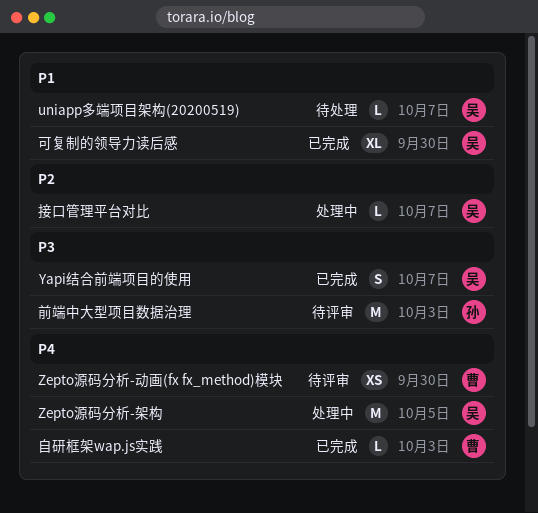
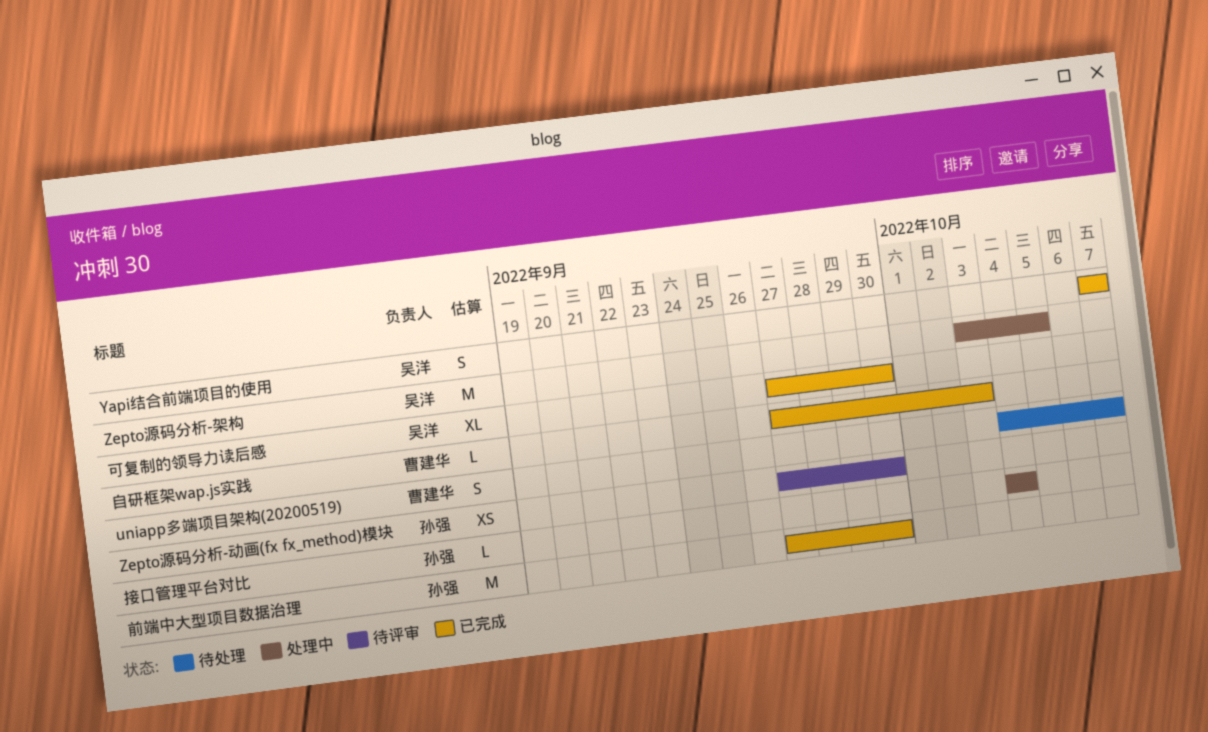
uniapp多端项目架构(20200519), owner: 吴洋 -> 曹建华
uniapp多端项目架构(20200519), estimate: L -> S
Zepto源码分析-动画(fx fx_method)模块, owner: 曹建华 -> 孙强
前端中大型项目数据治理, status: 待评审 -> 已完成
前端中大型项目数据治理, due: Oct 3 -> Sep 30
接口管理平台对比, owner: 吴洋 -> 孙强
接口管理平台对比, due: Oct 7 -> Oct 4

